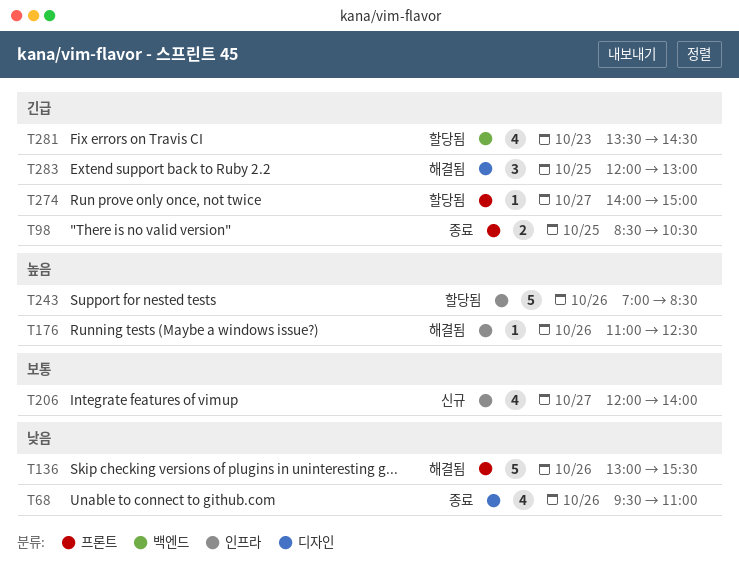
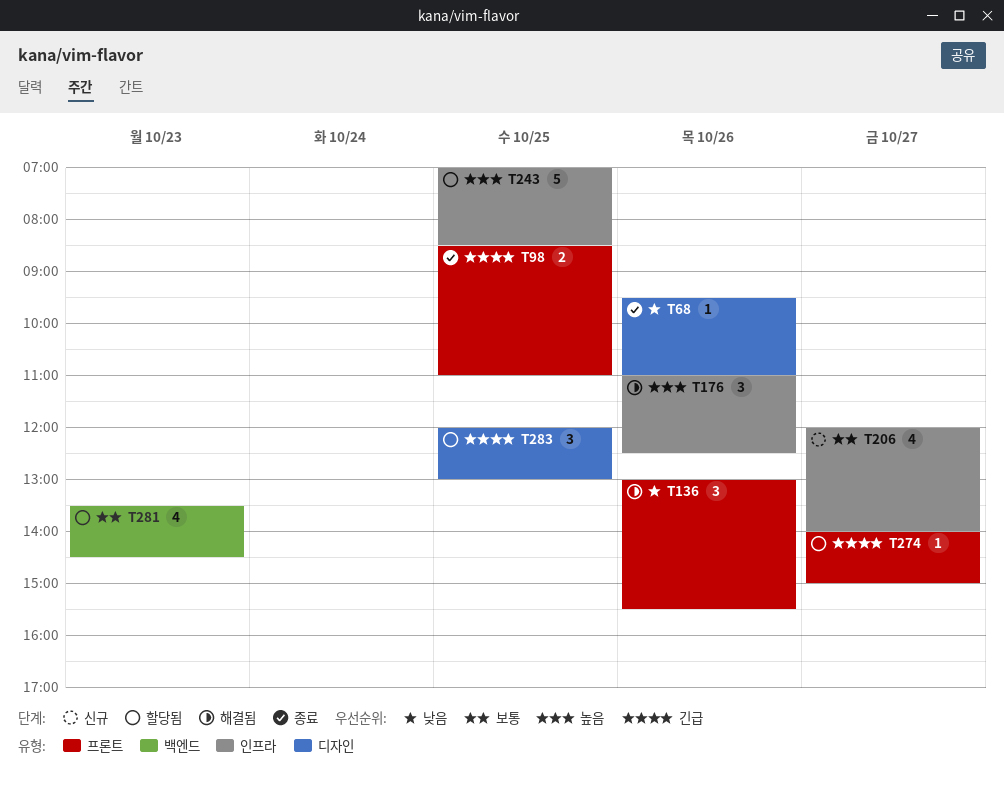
T68, estimate: 4 -> 1
T98, ends: 10:30 -> 11:00
T136, estimate: 5 -> 3
T176, estimate: 1 -> 3
T243, day: Oct 26 -> Oct 25
T281, priority: 긴급 -> 보통
T283, status: 해결됨 -> 할당됨

